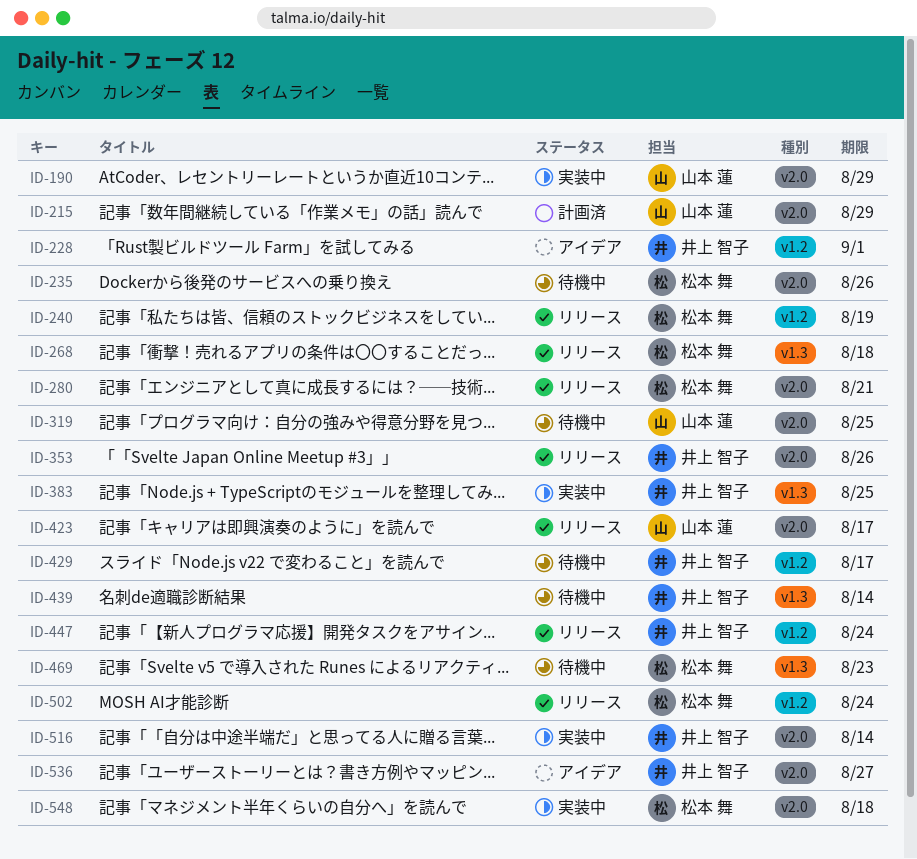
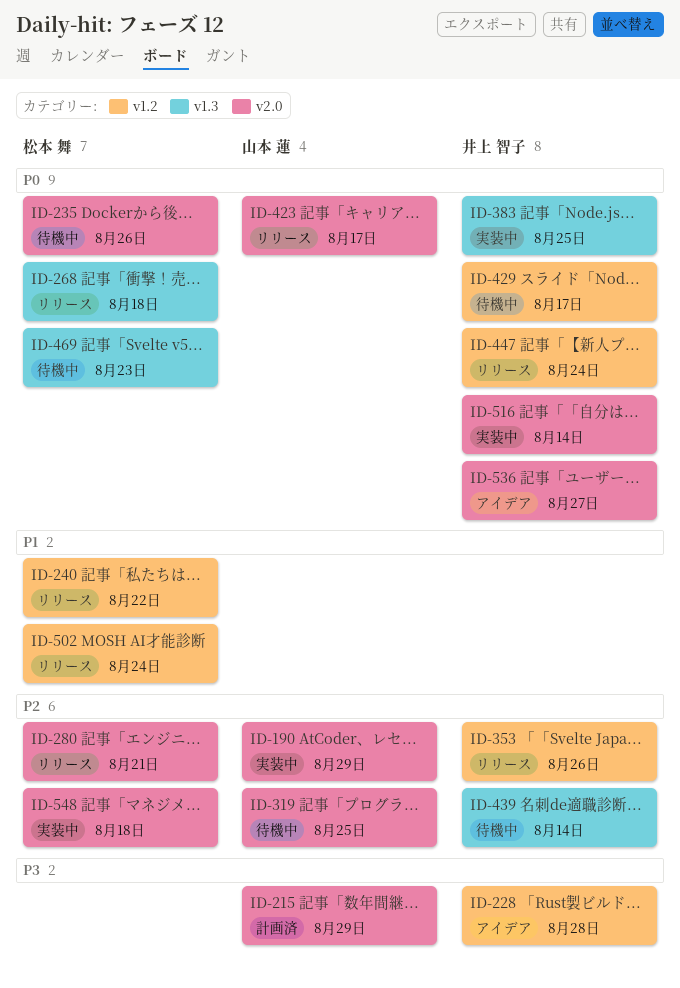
ID-228, due: Sep 1 -> Aug 28
ID-240, due: Aug 19 -> Aug 22
ID-353, label: v2.0 -> v1.2

